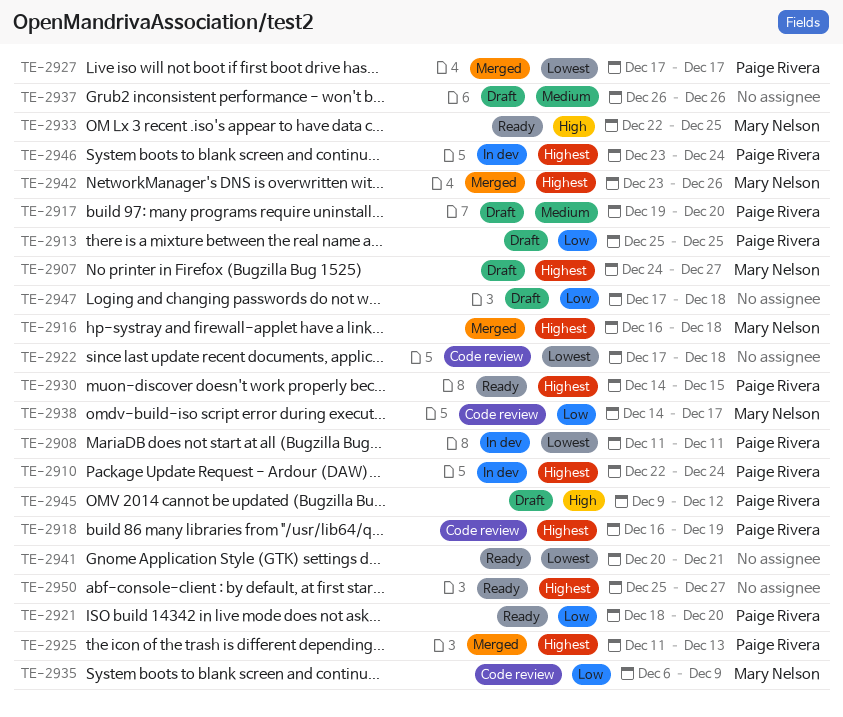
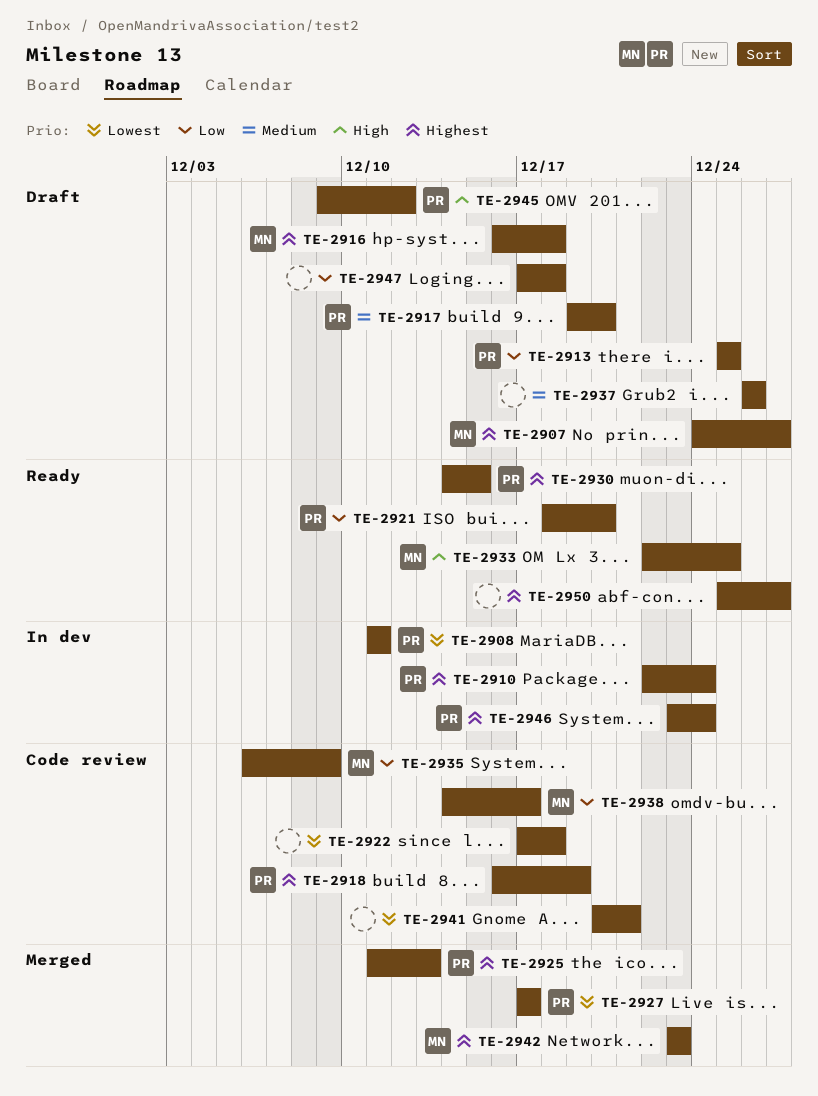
TE-2916, status: Merged -> Draft
TE-2941, status: Ready -> Code review
TE-2942, due: Dec 26 -> Dec 23

